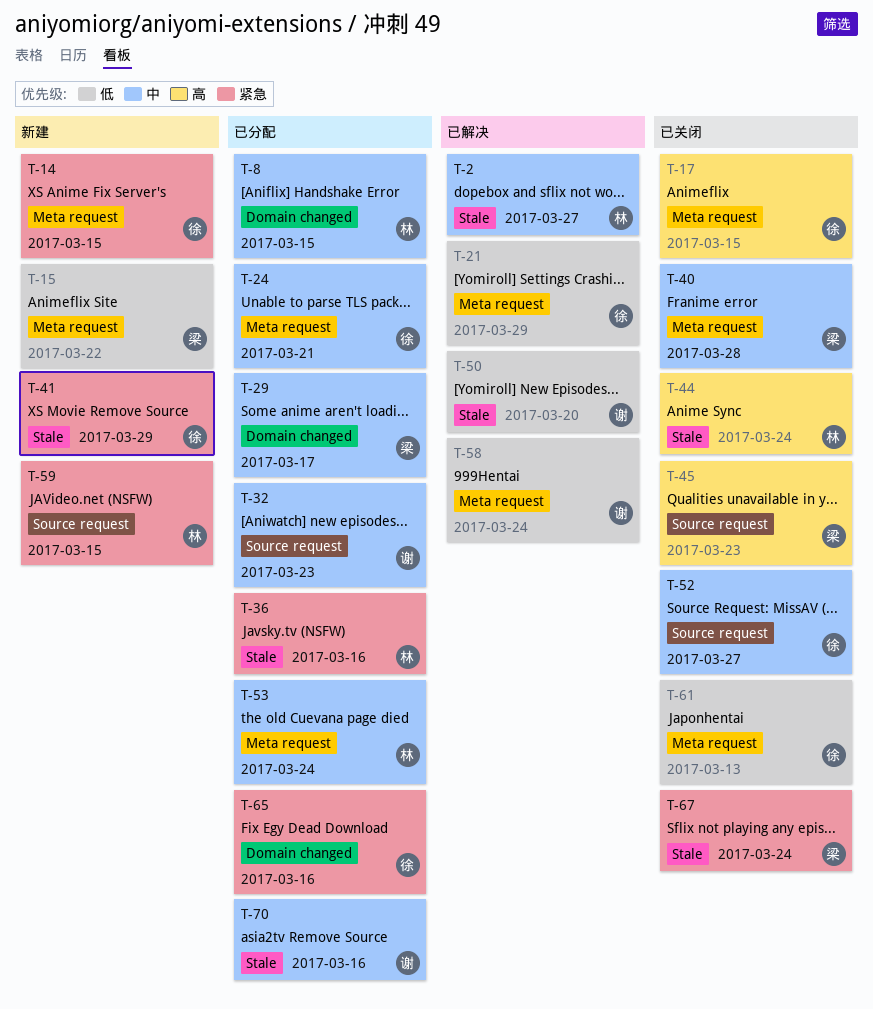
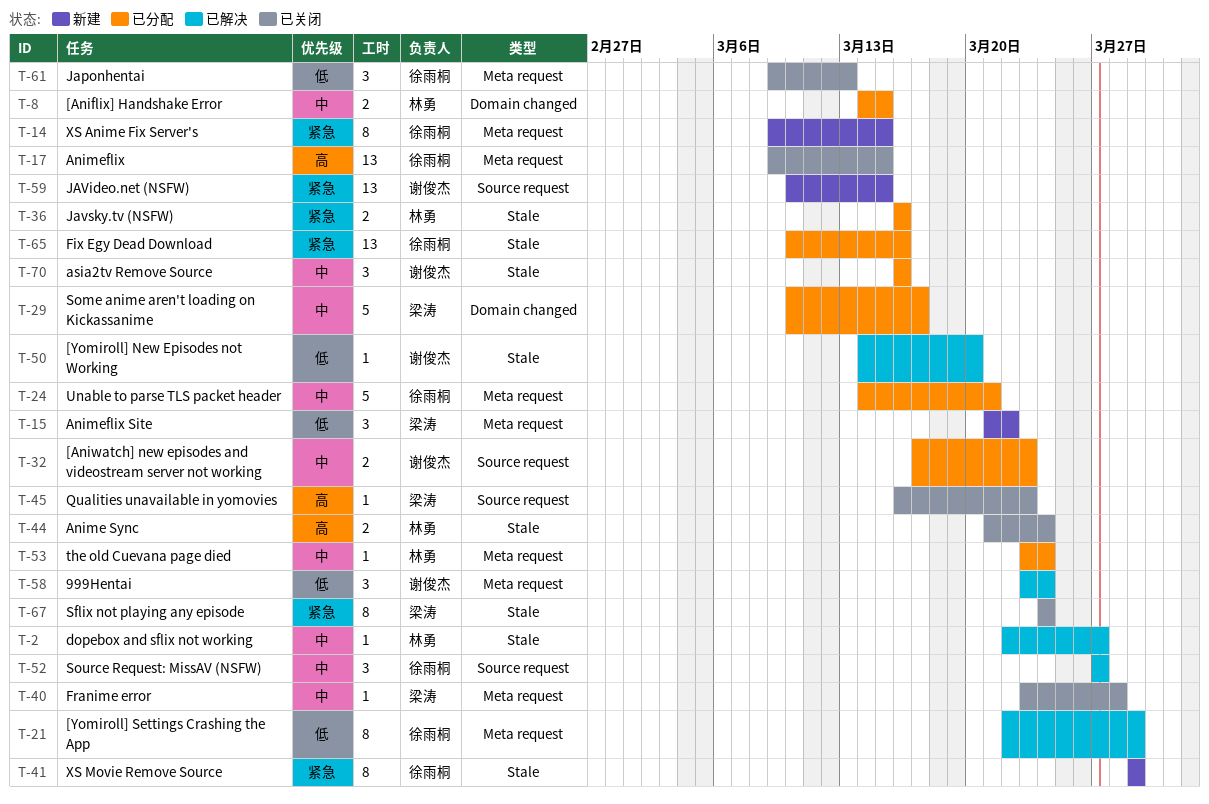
T-52, status: 已关闭 -> 已解决
T-59, owner: 林勇 -> 谢俊杰
T-65, label: Domain changed -> Stale

